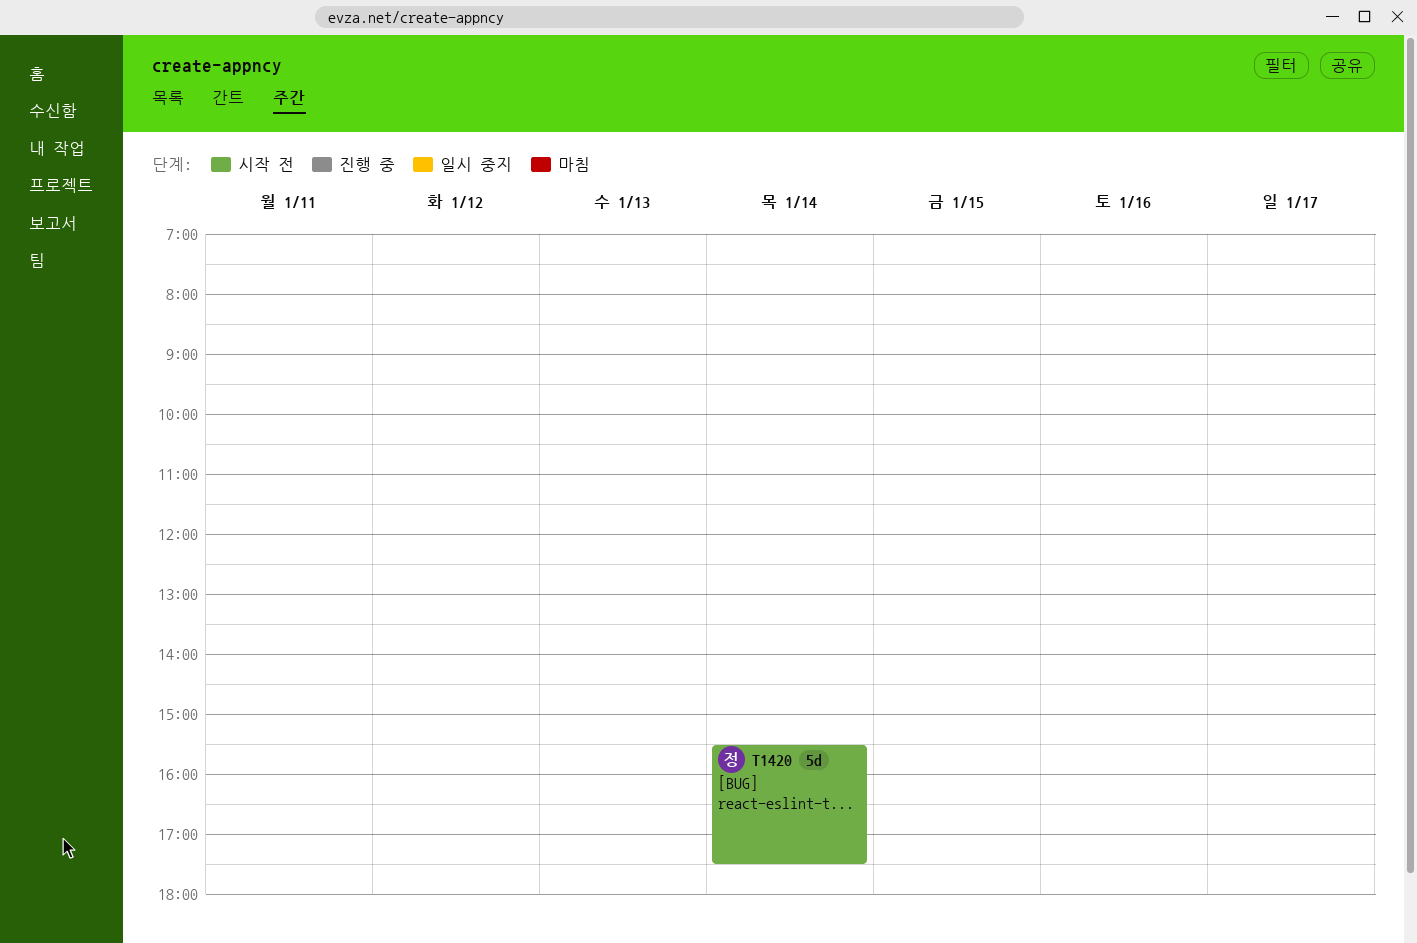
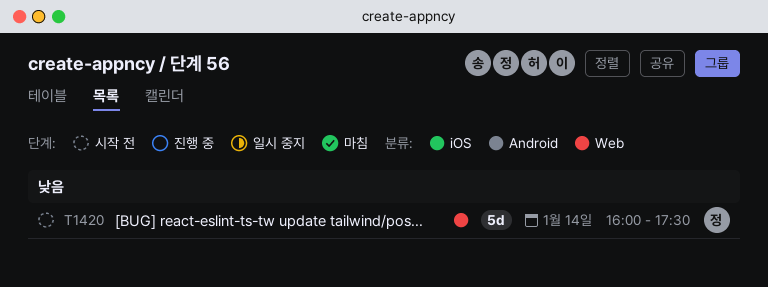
T1420, begins: 15:30 -> 16:00

